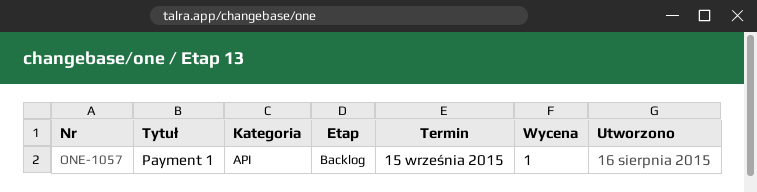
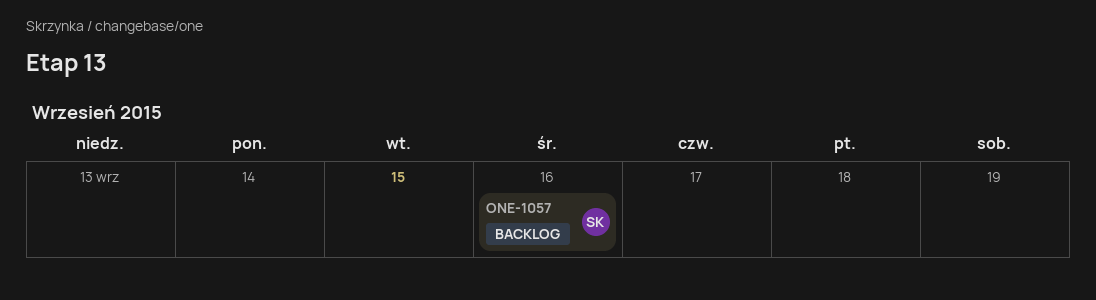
ONE-1057, due: Sep 15 -> Sep 16

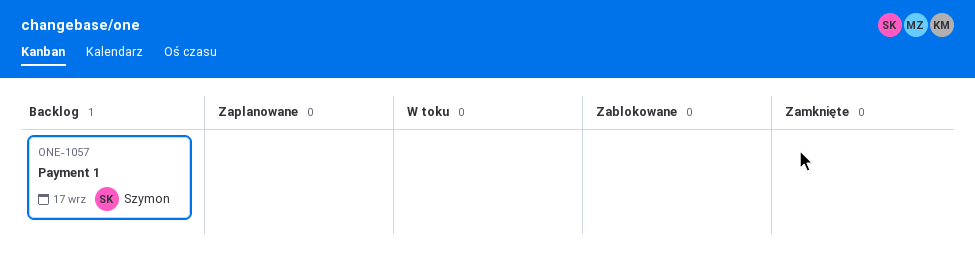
ONE-1057, due: Sep 16 -> Sep 17

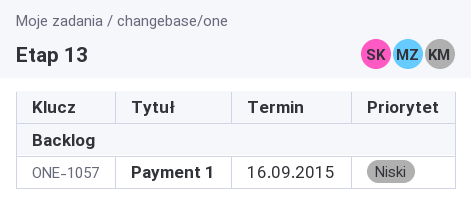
ONE-1057, due: Sep 17 -> Sep 16

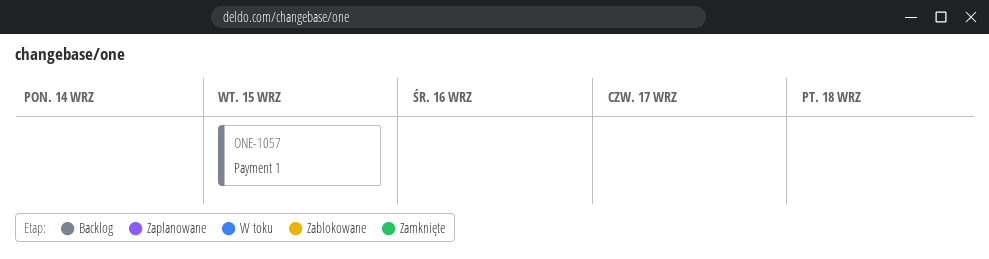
ONE-1057, due: Sep 16 -> Sep 15

